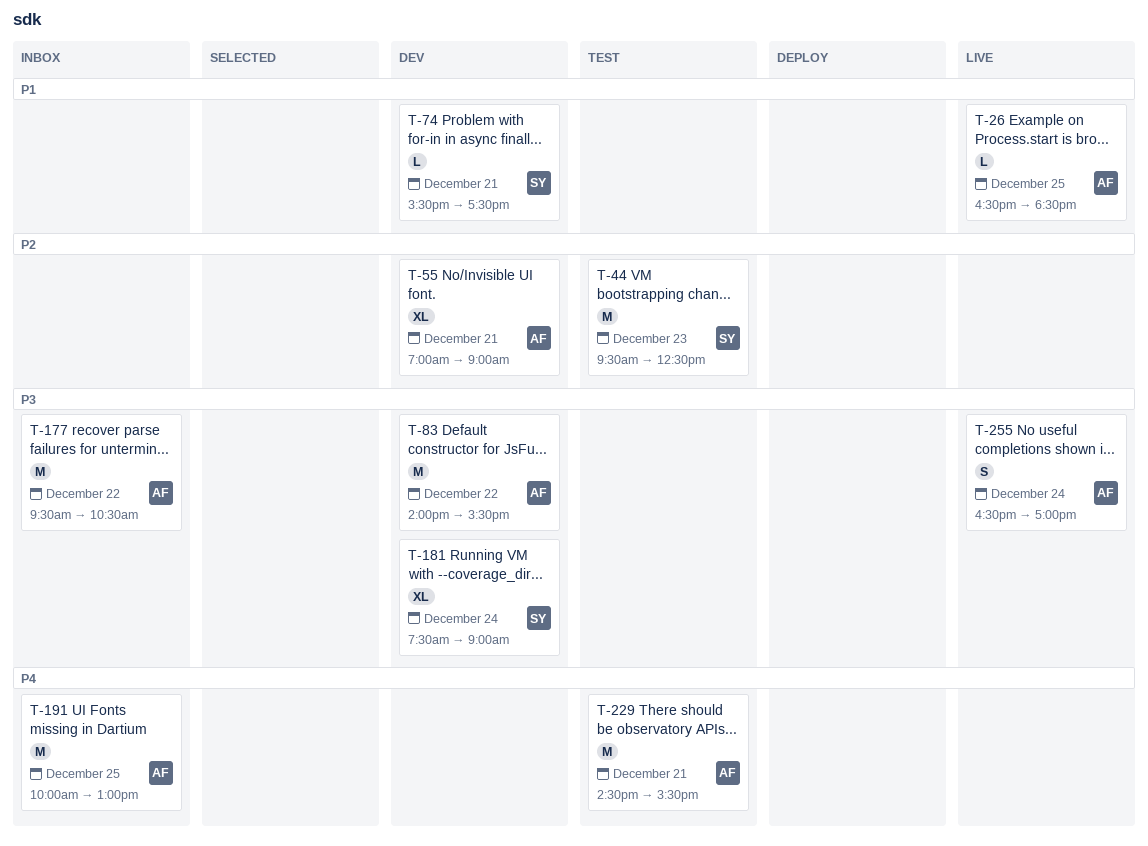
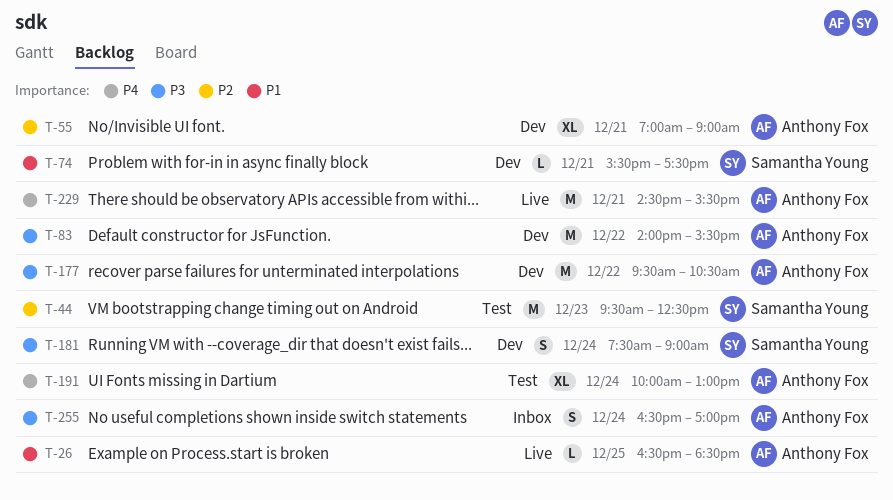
T-177, status: Inbox -> Dev
T-181, estimate: XL -> S
T-191, status: Inbox -> Test
T-191, estimate: M -> XL
T-191, day: Dec 25 -> Dec 24
T-229, status: Test -> Live
T-255, status: Live -> Inbox

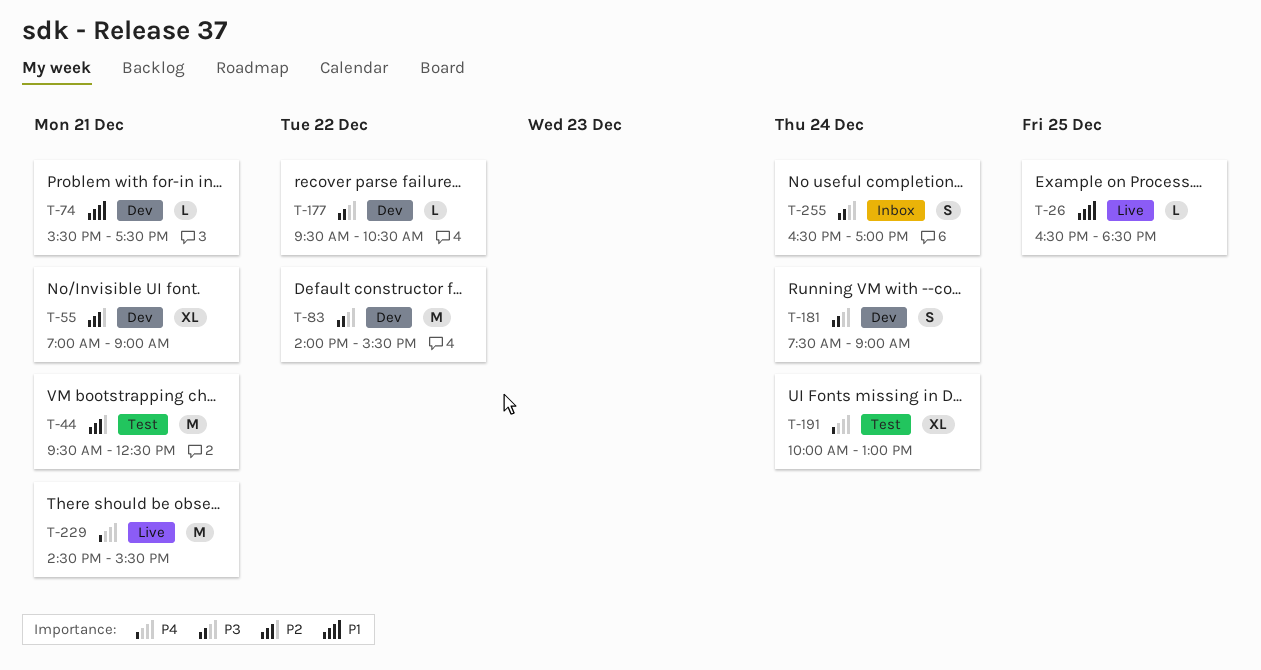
T-44, day: Dec 23 -> Dec 21
T-177, estimate: M -> L

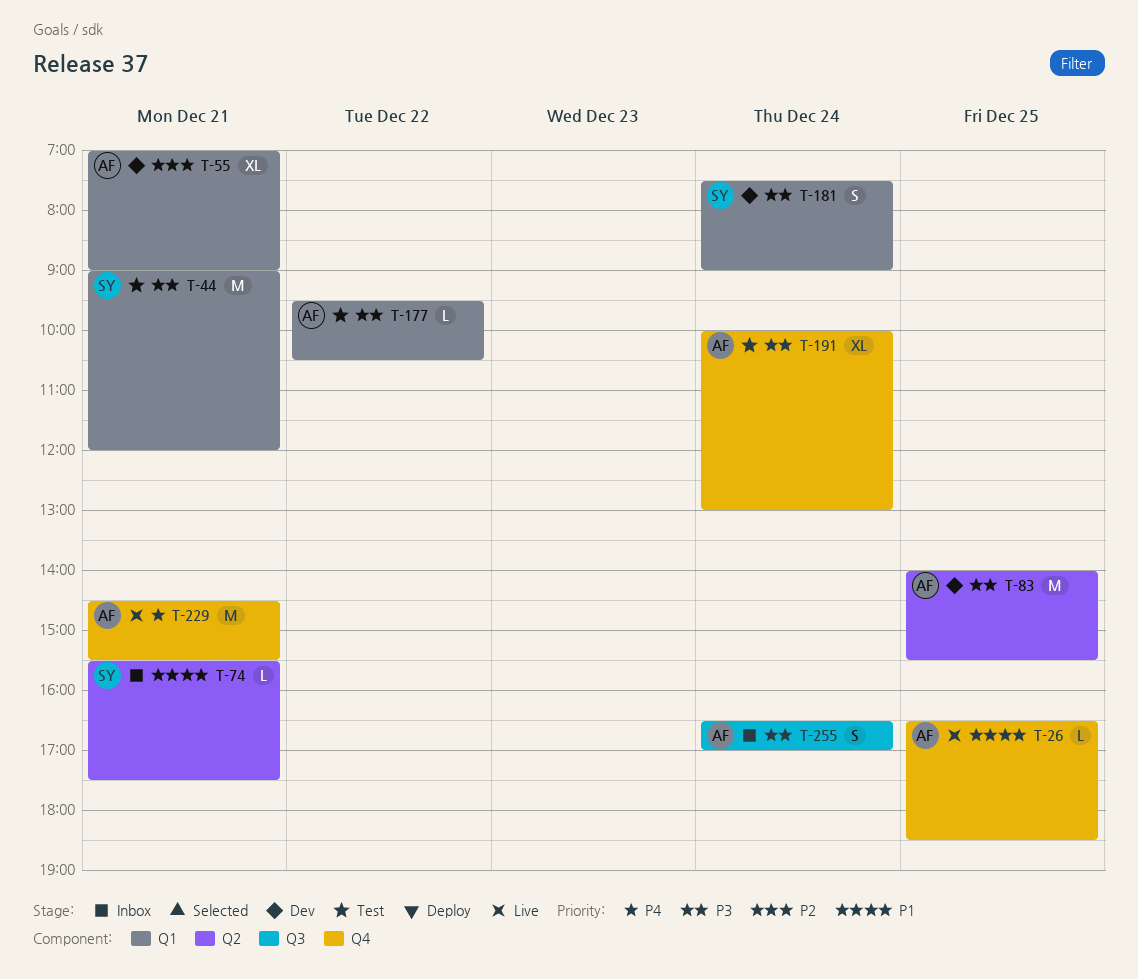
T-44, priority: P2 -> P3
T-44, begins: 09:30 -> 09:00
T-44, ends: 12:30 -> 12:00
T-74, status: Dev -> Inbox
T-83, day: Dec 22 -> Dec 25
T-177, status: Dev -> Test
T-191, priority: P4 -> P3

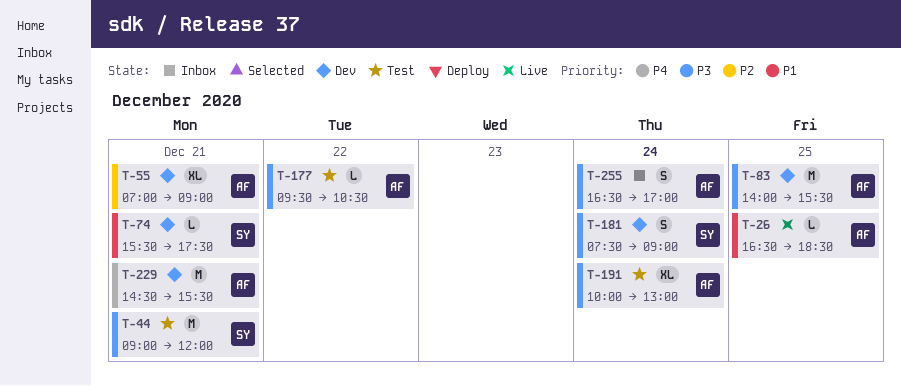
T-74, status: Inbox -> Dev
T-229, status: Live -> Dev

